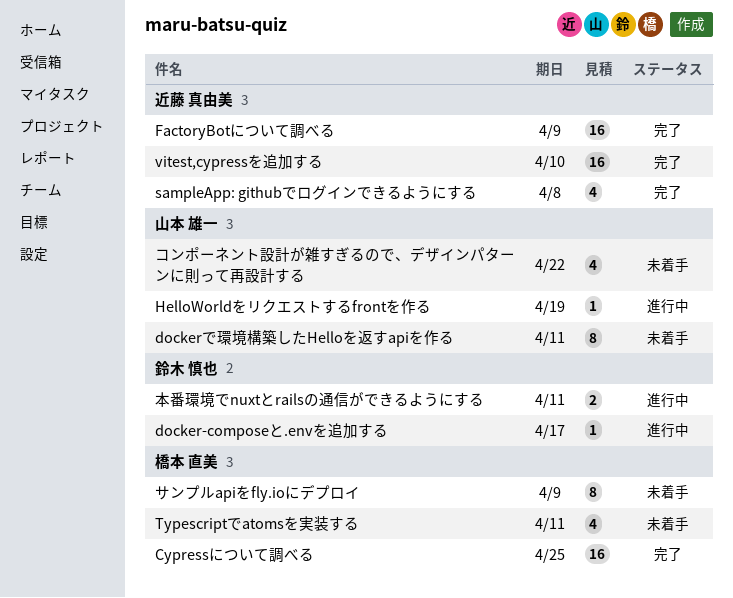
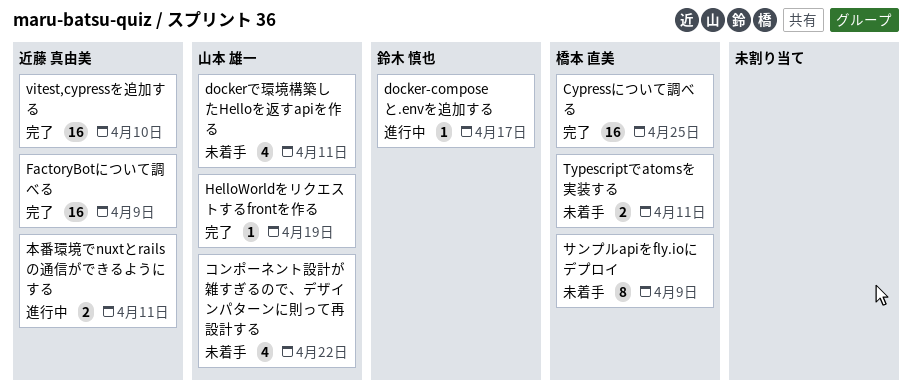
dockerで環境構築したHelloを返すapiを作る, estimate: 8 -> 4
HelloWorldをリクエストするfrontを作る, status: 進行中 -> 完了
sampleApp: githubでログインできるようにする: present -> none
Typescriptでatomsを実装する, estimate: 4 -> 2
本番環境でnuxtとrailsの通信ができるようにする, owner: 鈴木 慎也 -> 近藤 真由美

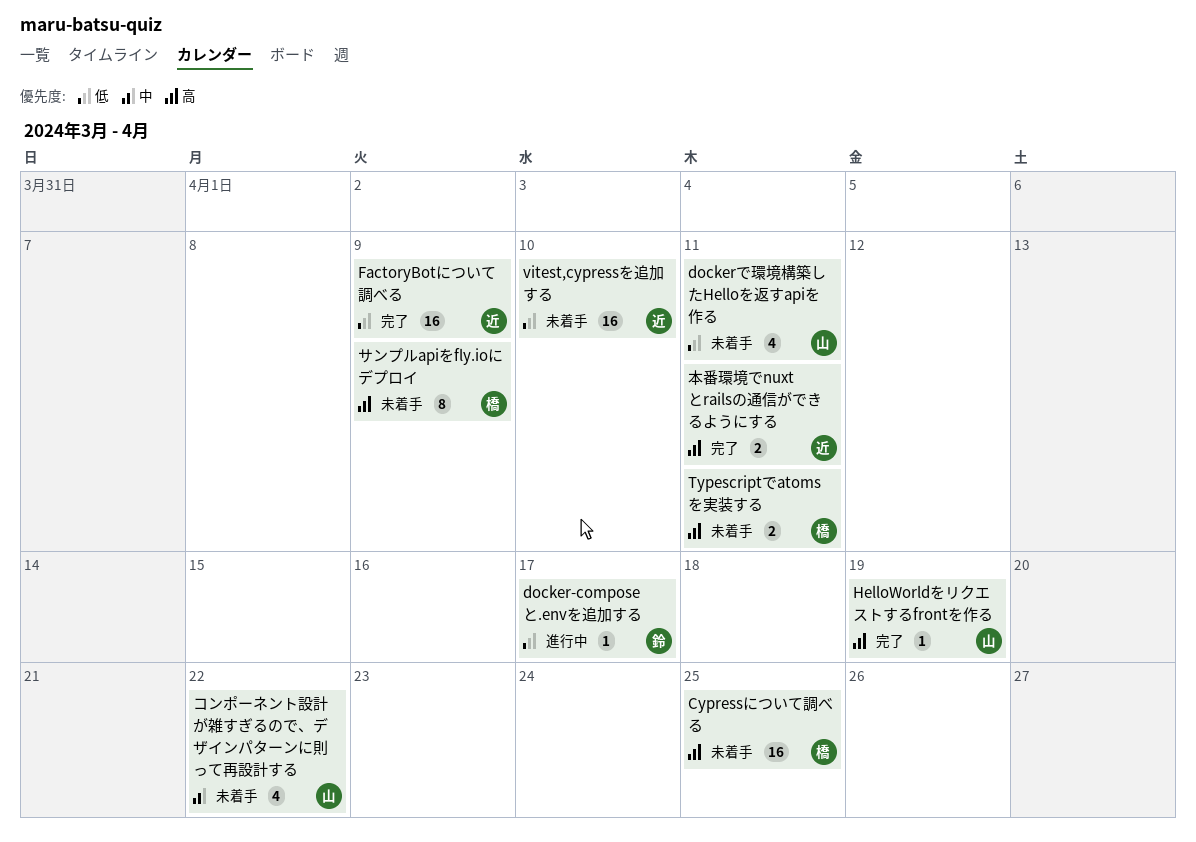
Cypressについて調べる, status: 完了 -> 未着手
vitest,cypressを追加する, status: 完了 -> 未着手
本番環境でnuxtとrailsの通信ができるようにする, status: 進行中 -> 完了

